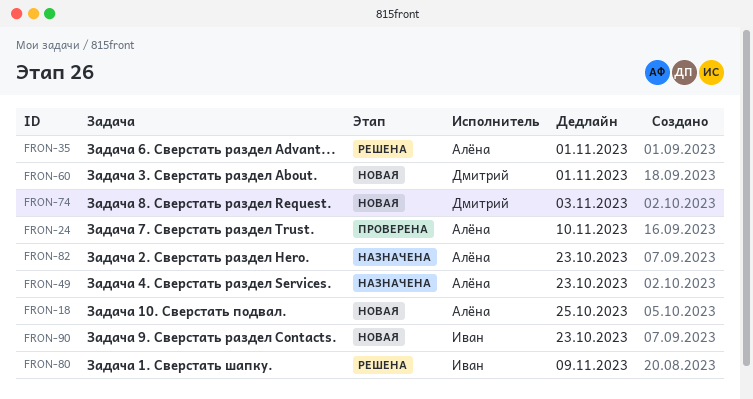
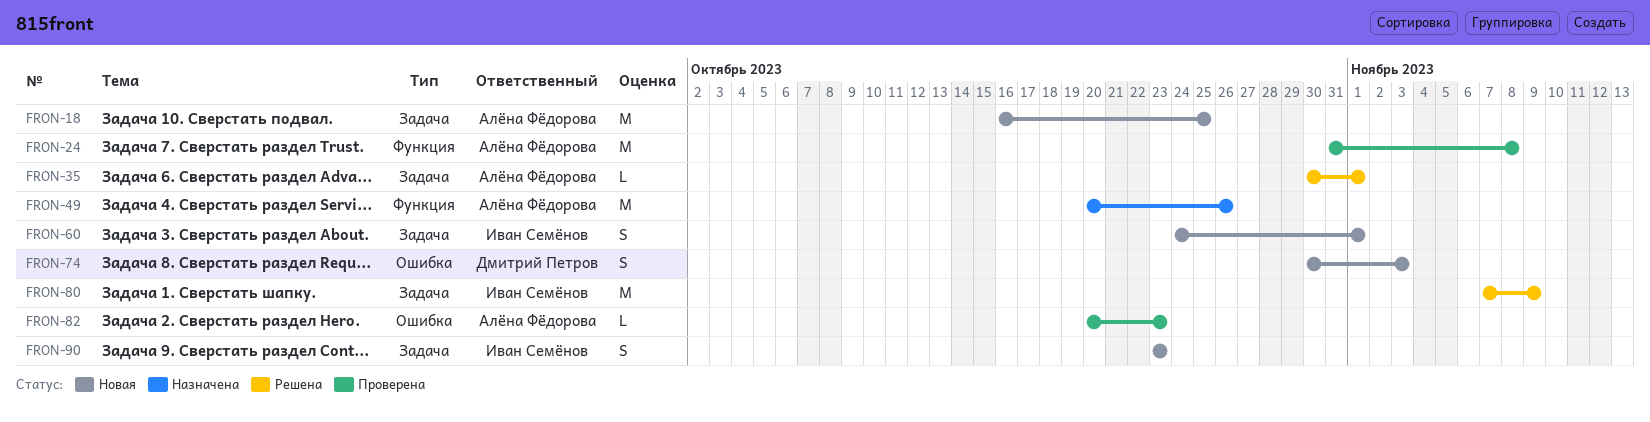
FRON-24, due: Nov 10 -> Nov 8
FRON-49, due: Oct 23 -> Oct 26
FRON-60, owner: Дмитрий Петров -> Иван Семёнов
FRON-82, status: Назначена -> Проверена

